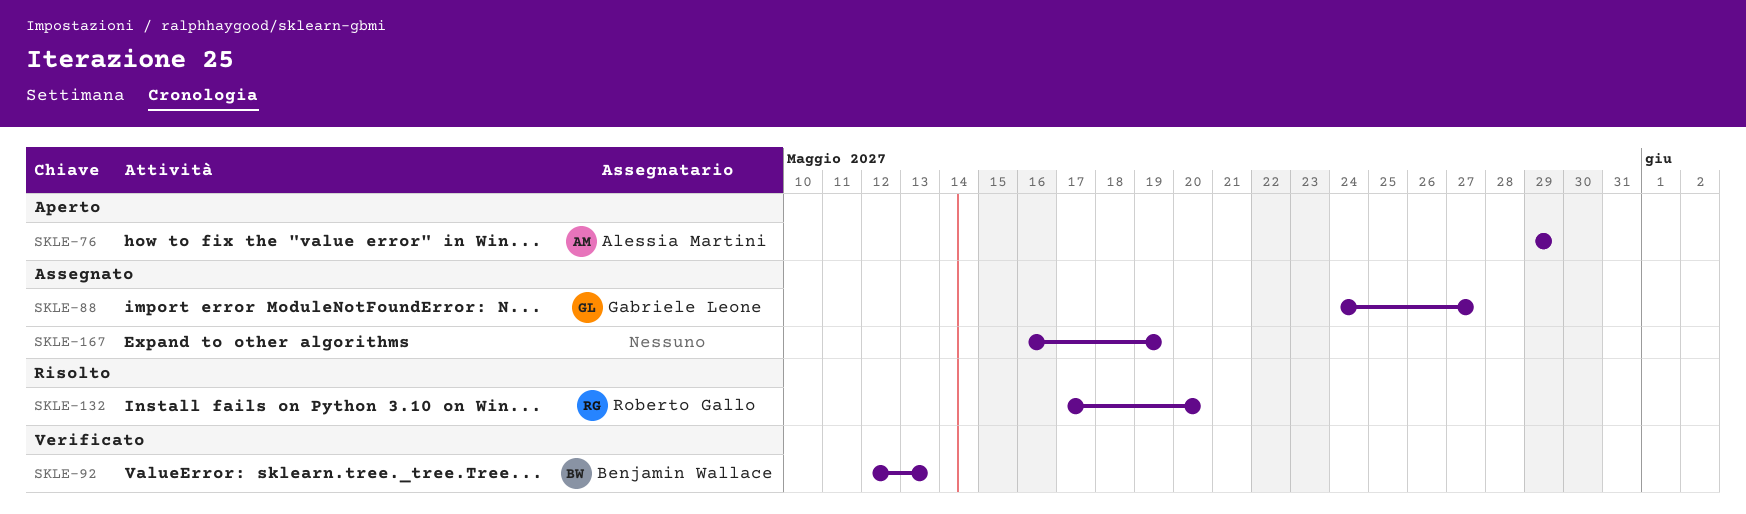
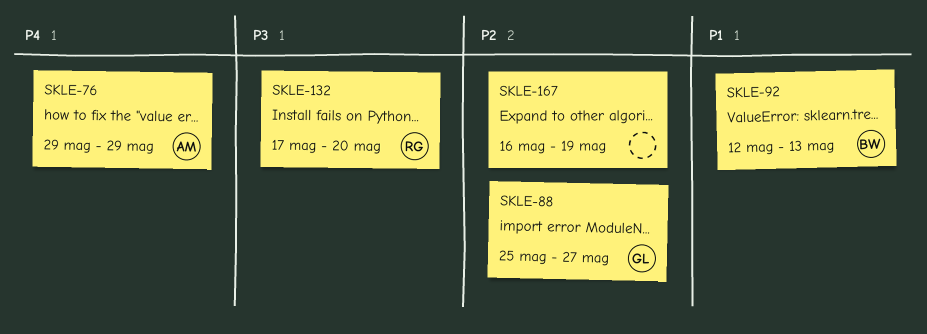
SKLE-88, start: May 24 -> May 25

